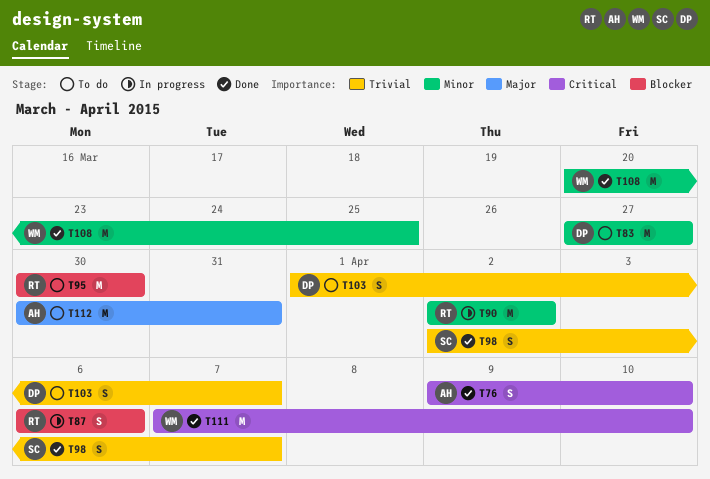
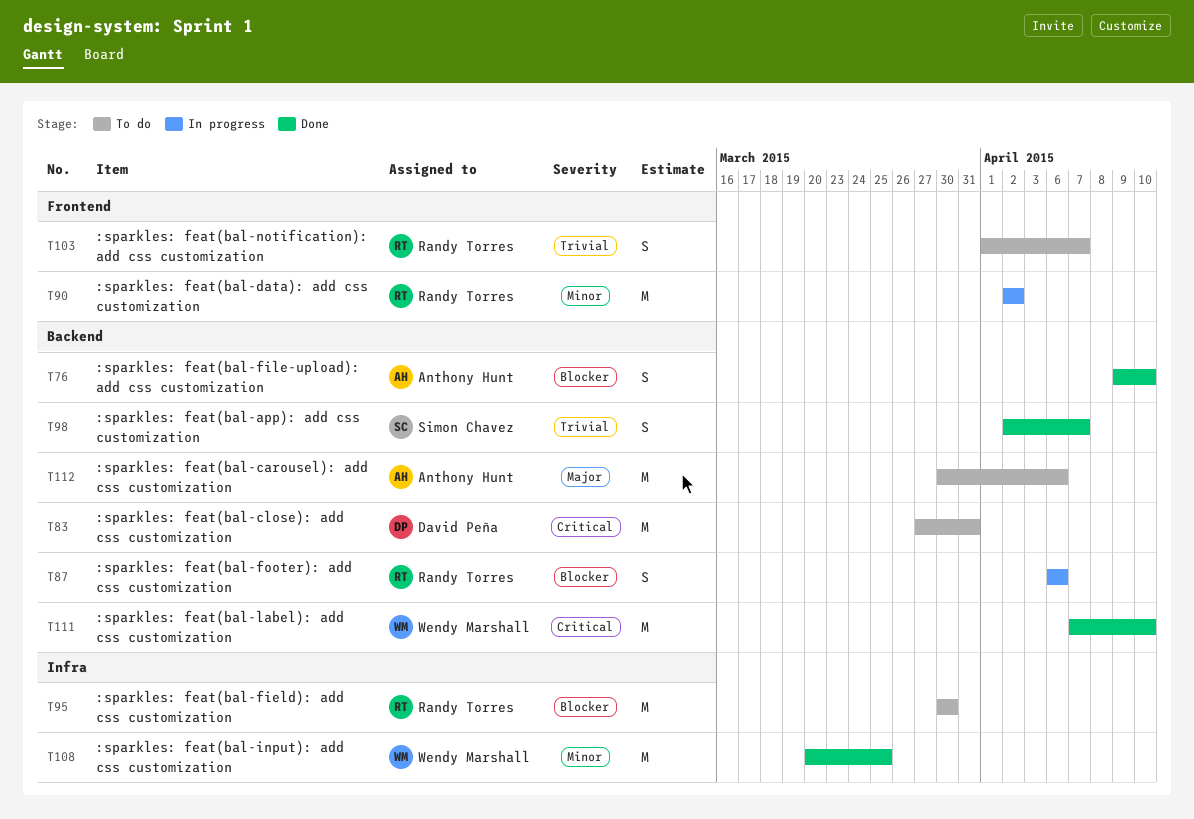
T76, priority: Critical -> Blocker
T83, priority: Minor -> Critical
T83, due: Mar 27 -> Mar 31
T103, owner: David Peña -> Randy Torres
T112, due: Mar 31 -> Apr 6

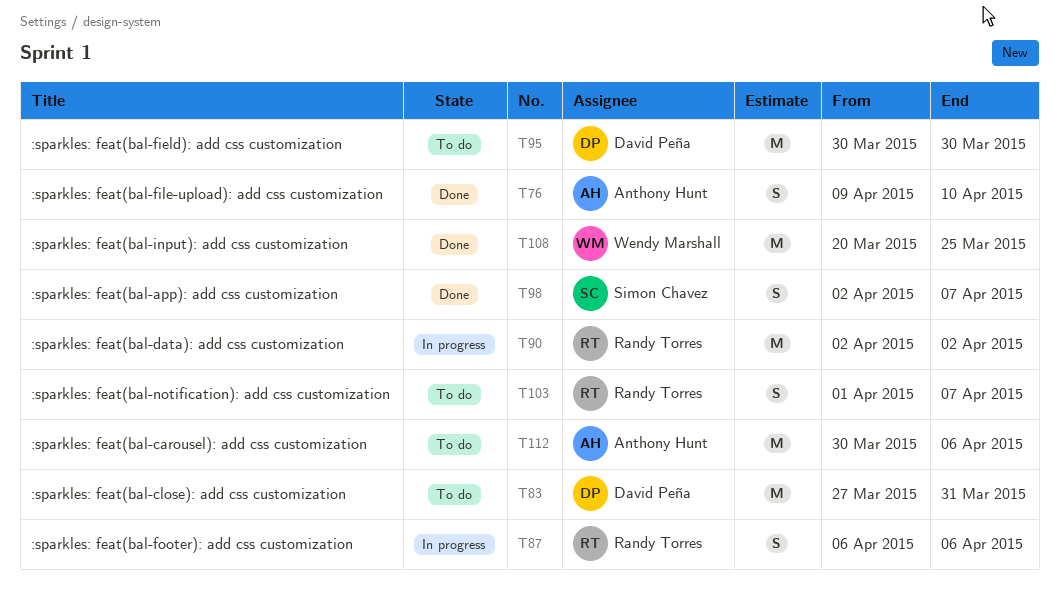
T95, owner: Randy Torres -> David Peña
T111: present -> none

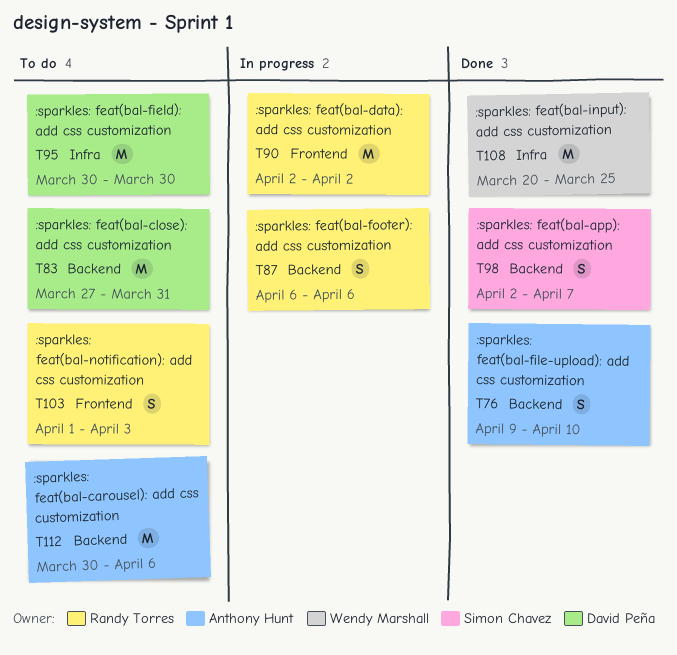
T103, due: Apr 7 -> Apr 3

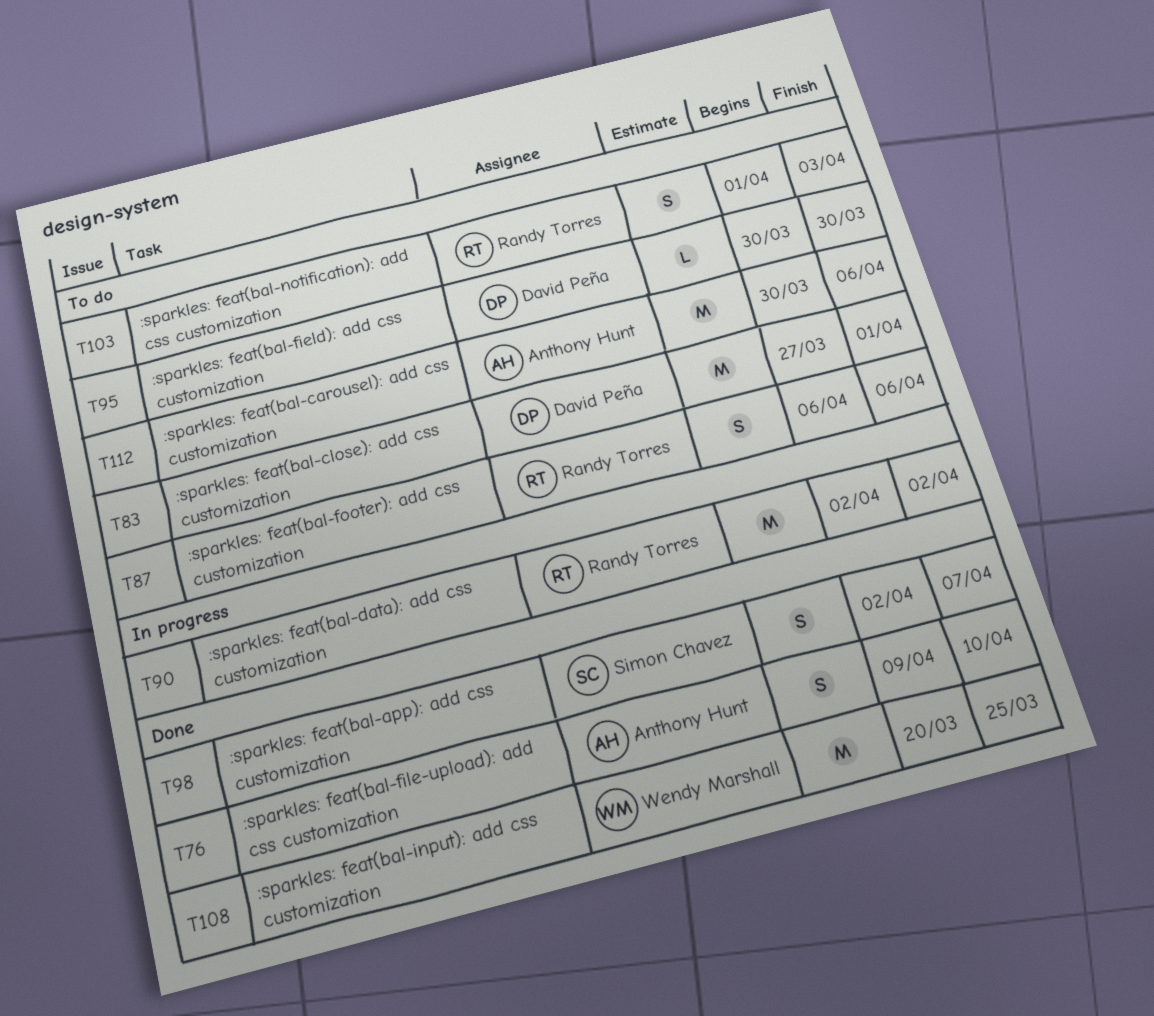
T83, due: Mar 31 -> Apr 1
T87, status: In progress -> To do
T95, estimate: M -> L

